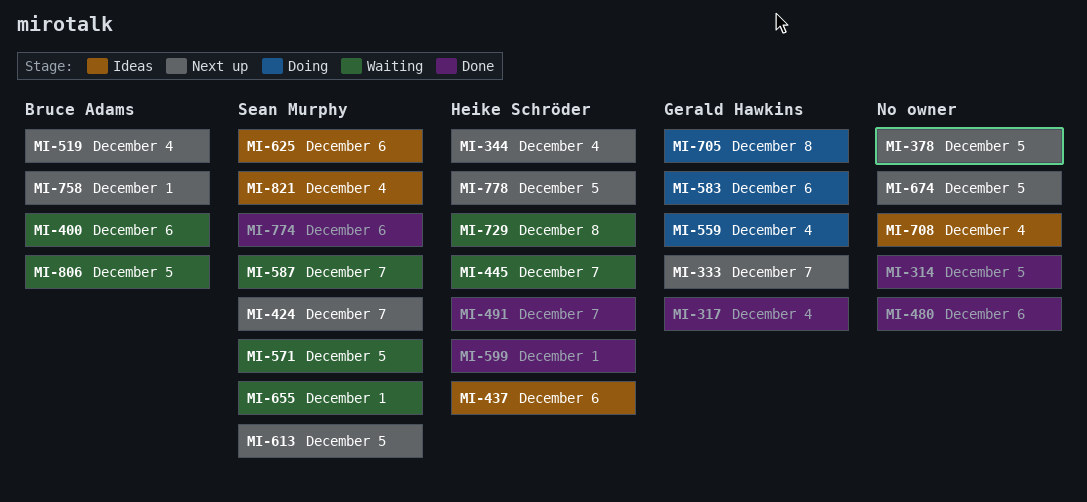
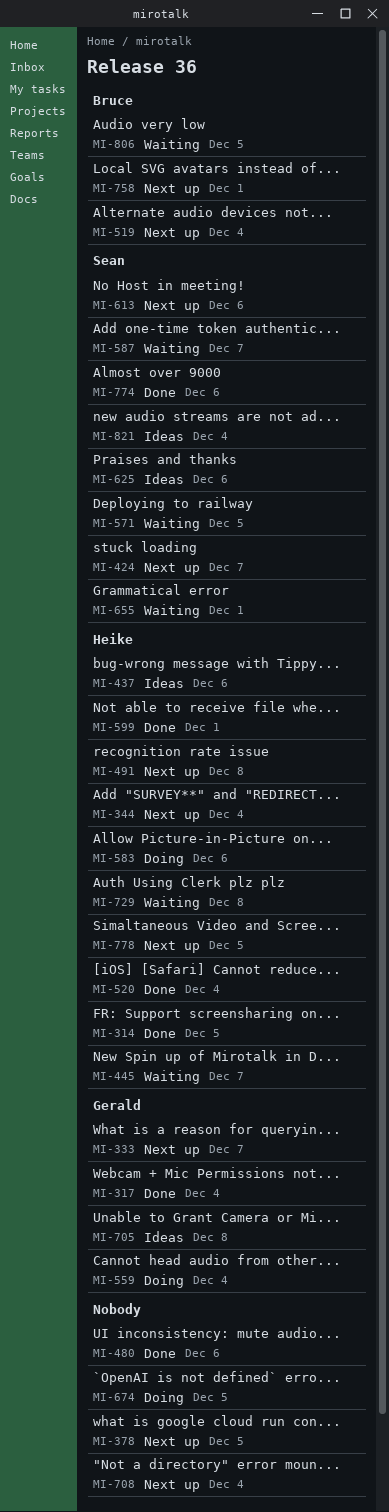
MI-314, owner: none -> Heike Schröder
MI-400: present -> none
MI-491, status: Done -> Next up
MI-491, due: Dec 7 -> Dec 8
MI-520: none -> present
MI-583, owner: Gerald Hawkins -> Heike Schröder
MI-613, due: Dec 5 -> Dec 6
MI-674, status: Next up -> Doing
MI-705, status: Doing -> Ideas
MI-708, status: Ideas -> Next up

